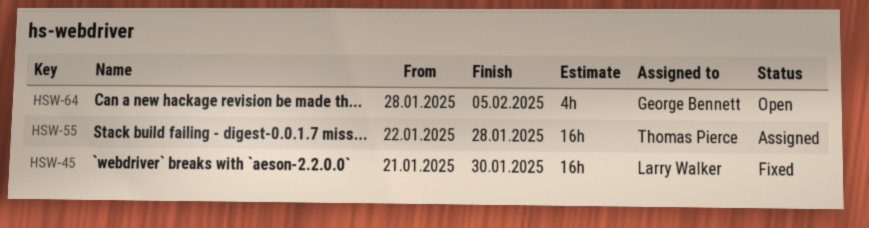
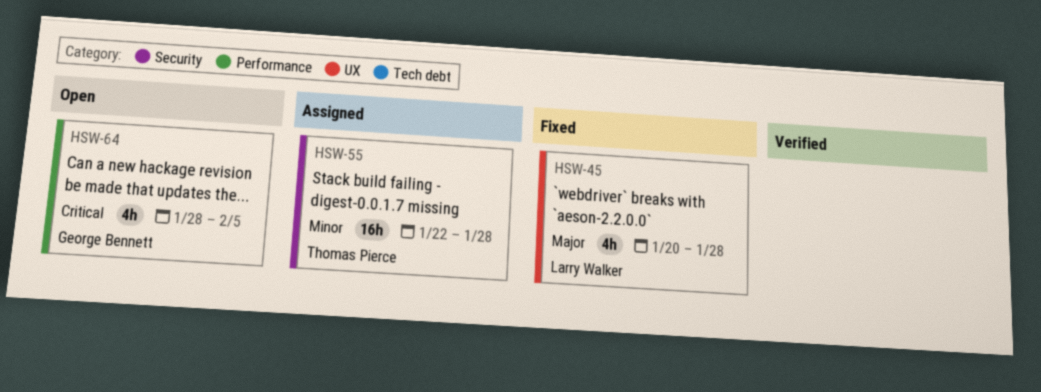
HSW-45, estimate: 16h -> 4h
HSW-45, start: Jan 21 -> Jan 20
HSW-45, due: Jan 30 -> Jan 28

